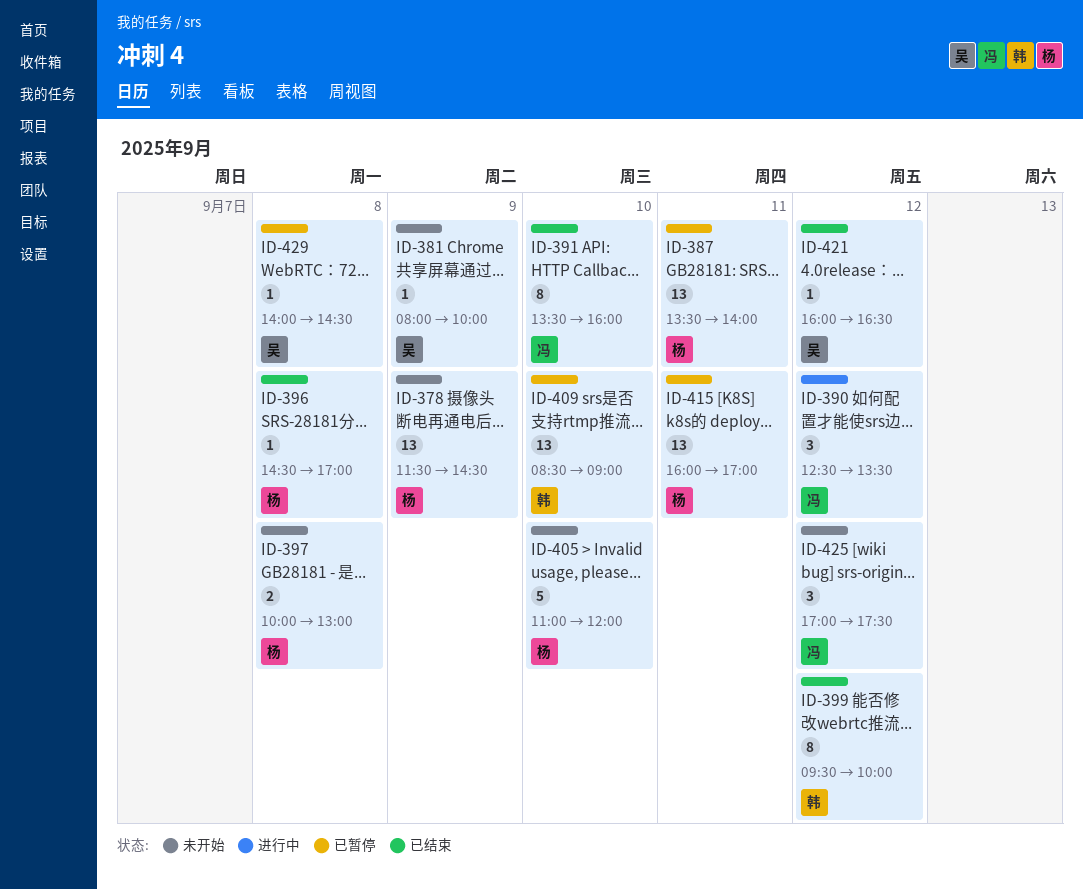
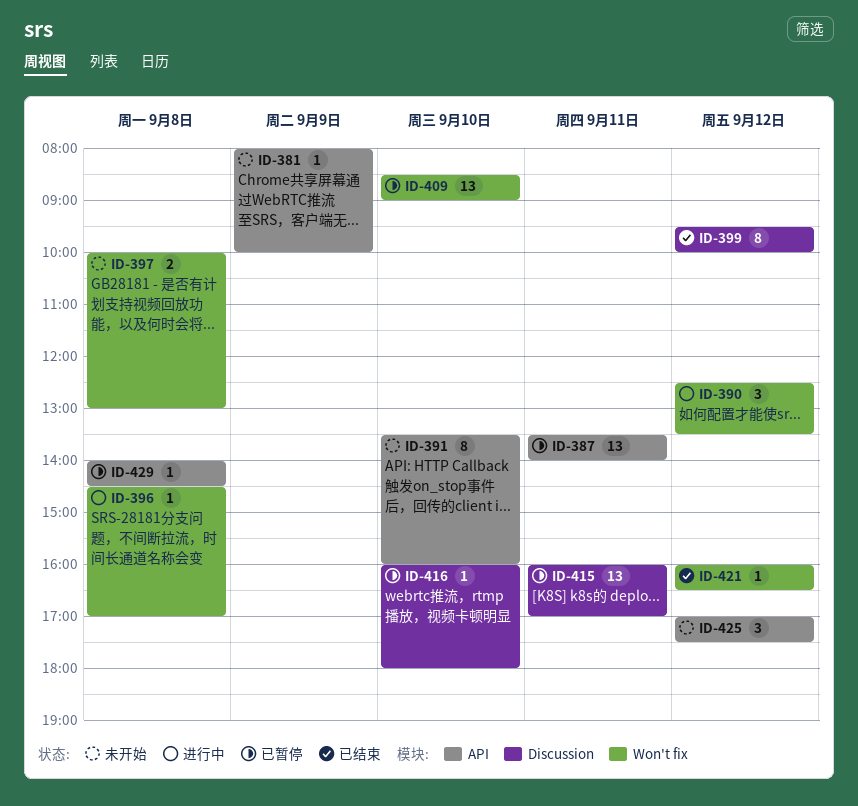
ID-378: present -> none
ID-391, status: 已结束 -> 未开始
ID-396, status: 已结束 -> 进行中
ID-405: present -> none
ID-416: none -> present

